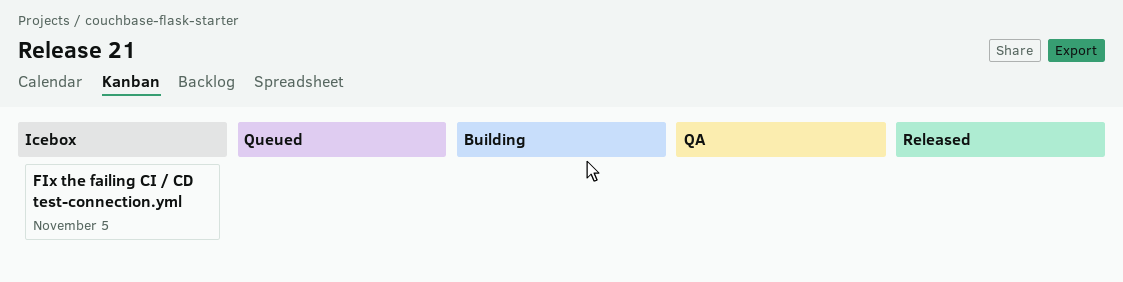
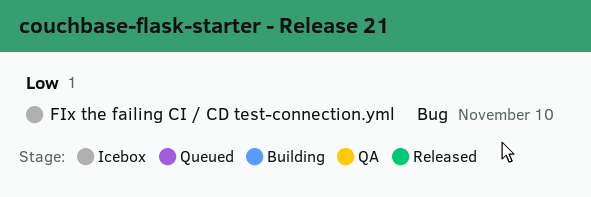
FIx the failing CI / CD test-connection.yml, due: Nov 5 -> Nov 10

